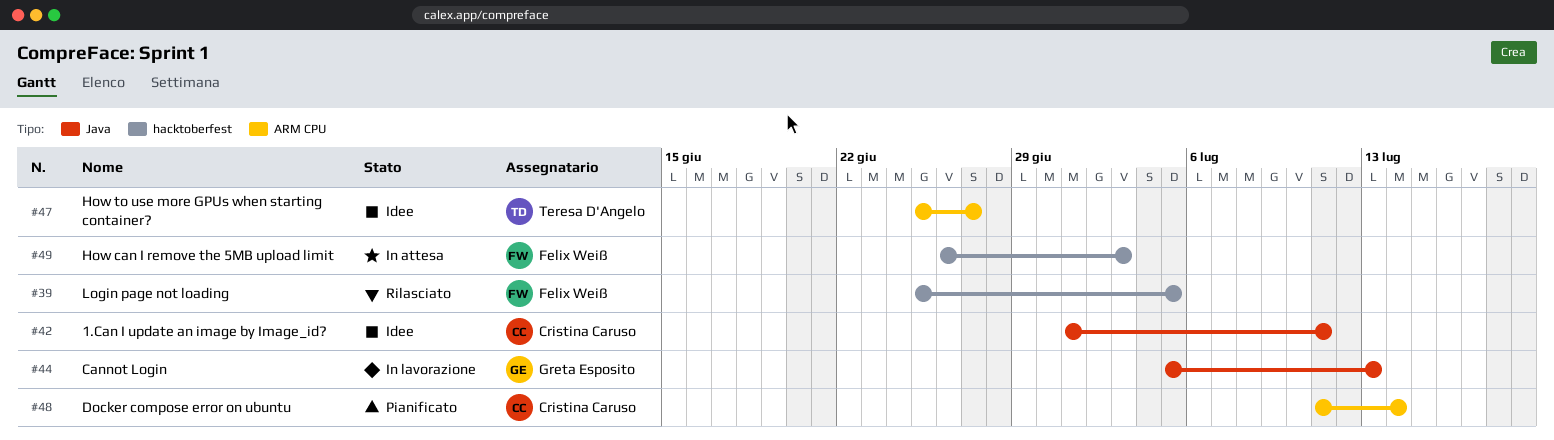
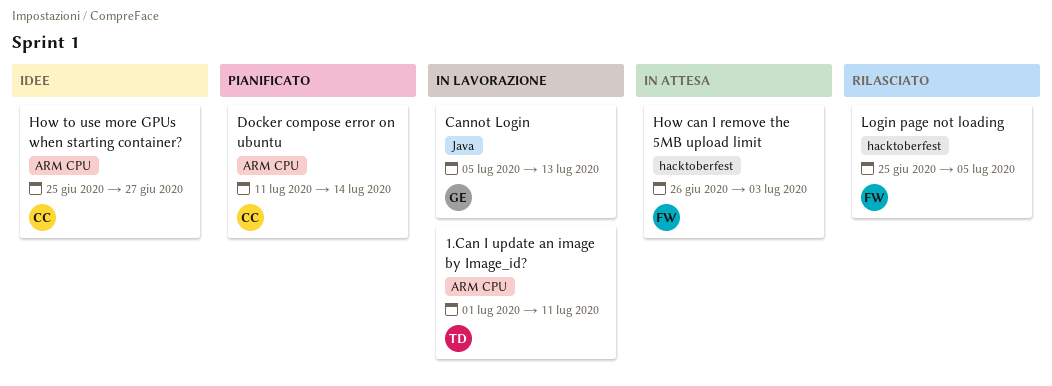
1.Can I update an image by Image_id?, status: Idee -> In lavorazione
1.Can I update an image by Image_id?, owner: Cristina Caruso -> Teresa D'Angelo
1.Can I update an image by Image_id?, label: Java -> ARM CPU
How to use more GPUs when starting container?, owner: Teresa D'Angelo -> Cristina Caruso

